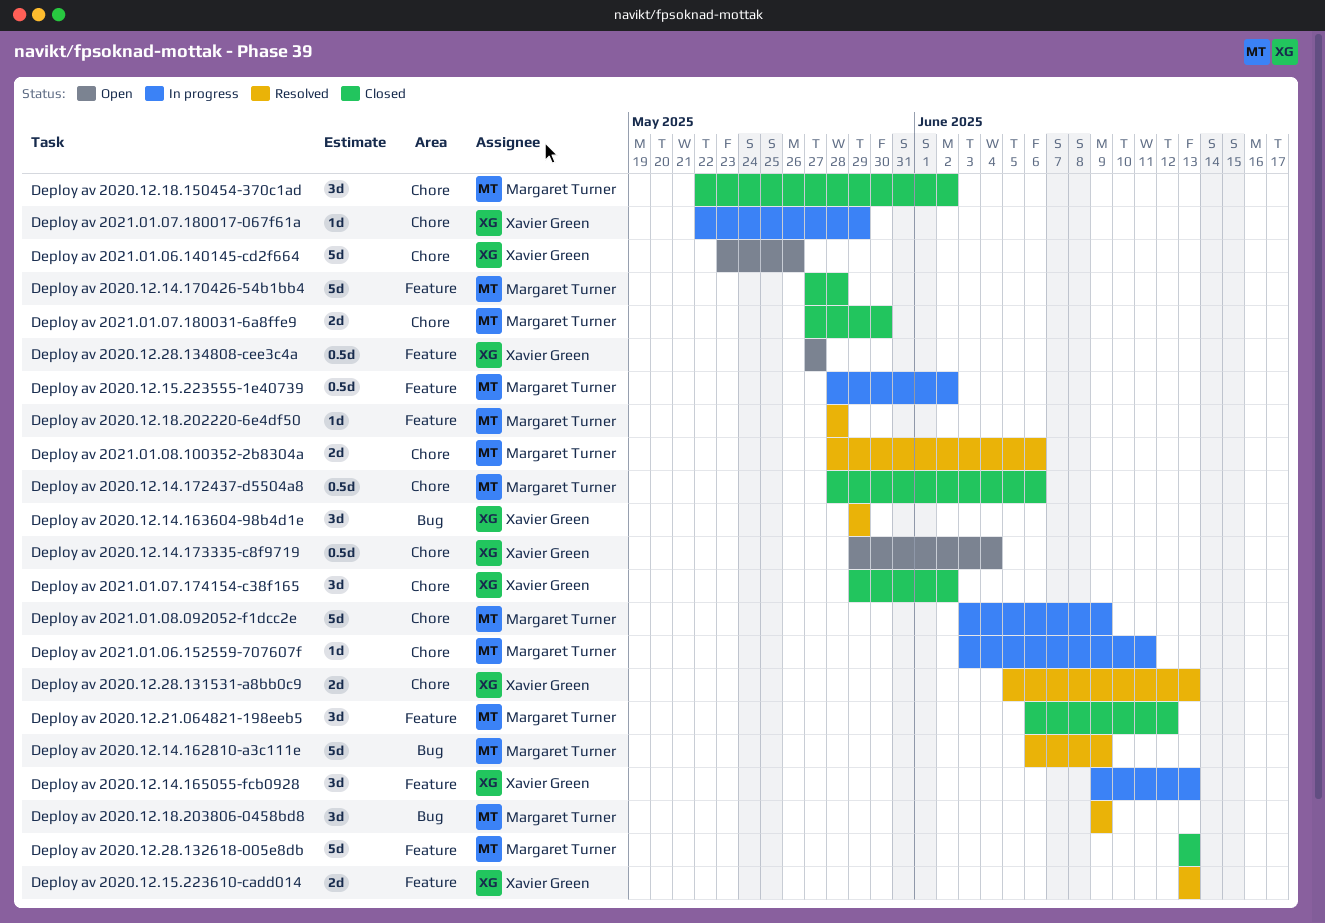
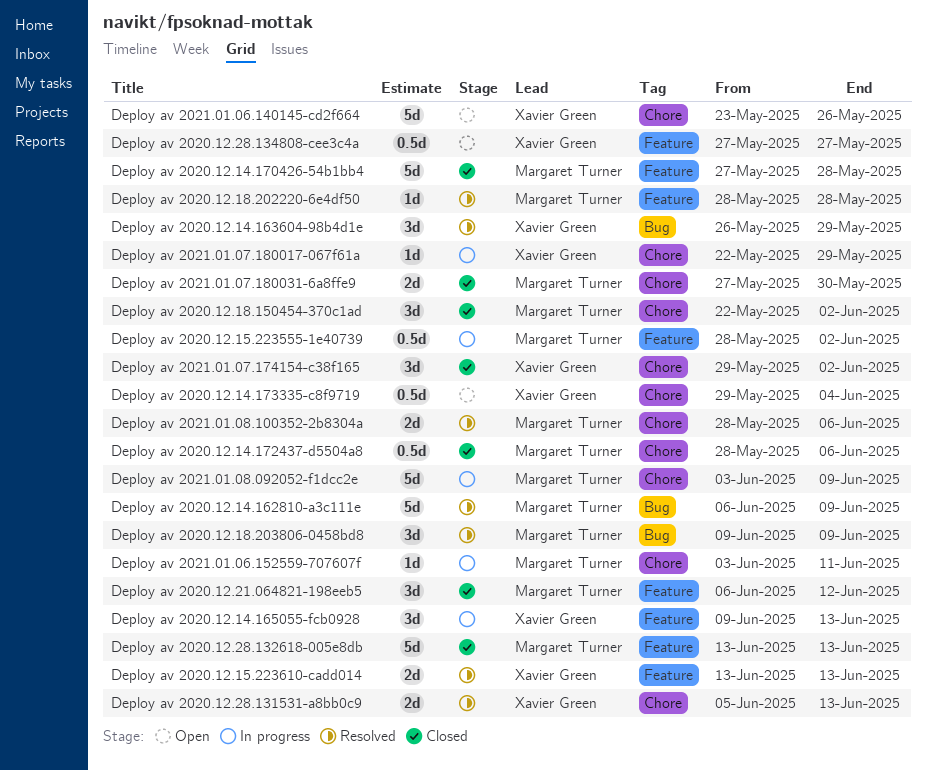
Deploy av 2020.12.14.163604-98b4d1e, start: May 29 -> May 26

